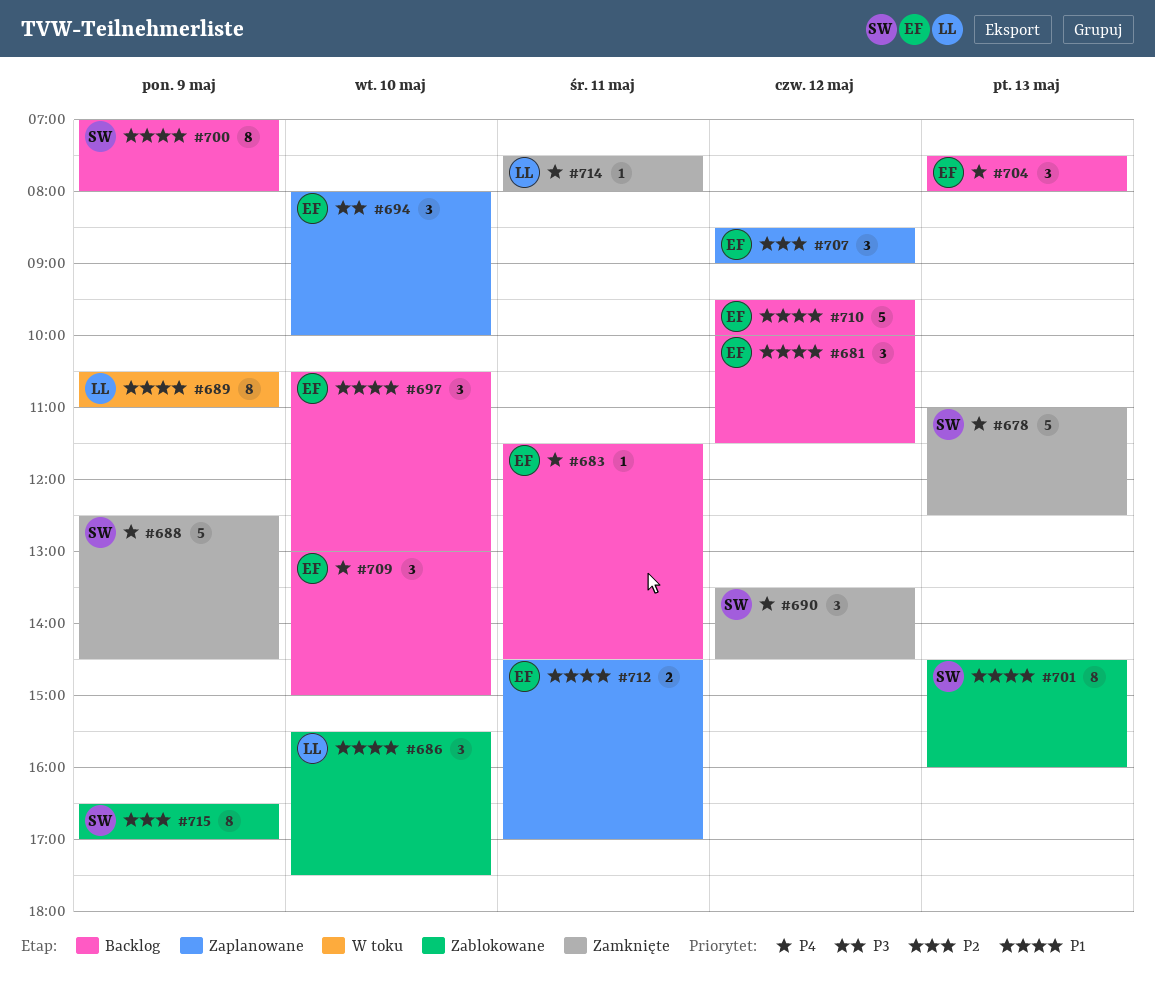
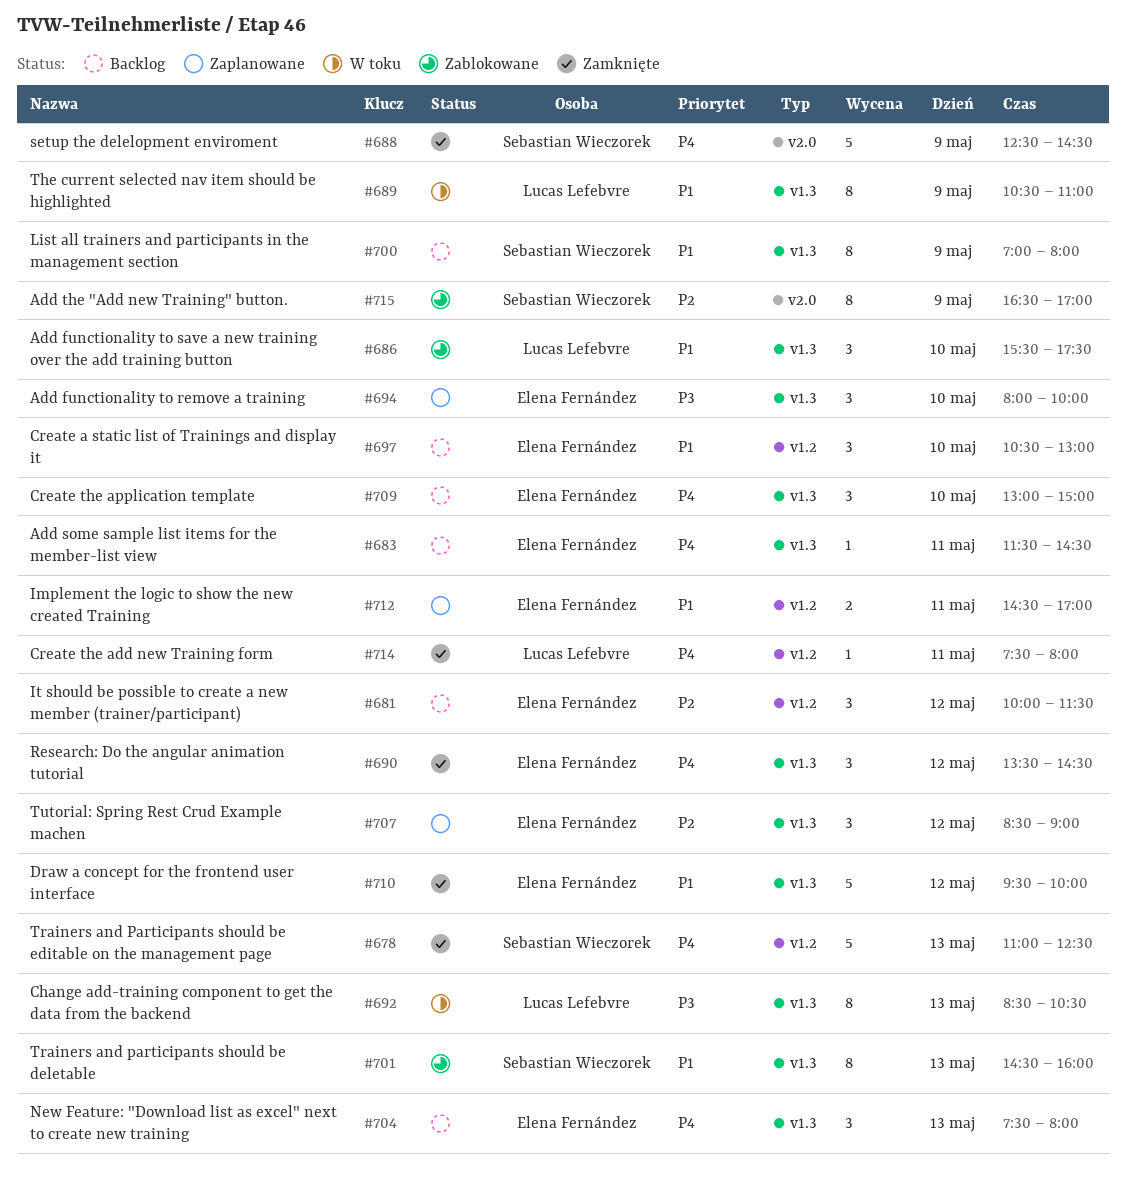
#681, priority: P1 -> P2
#690, owner: Sebastian Wieczorek -> Elena Fernández
#692: none -> present
#710, status: Backlog -> Zamknięte

